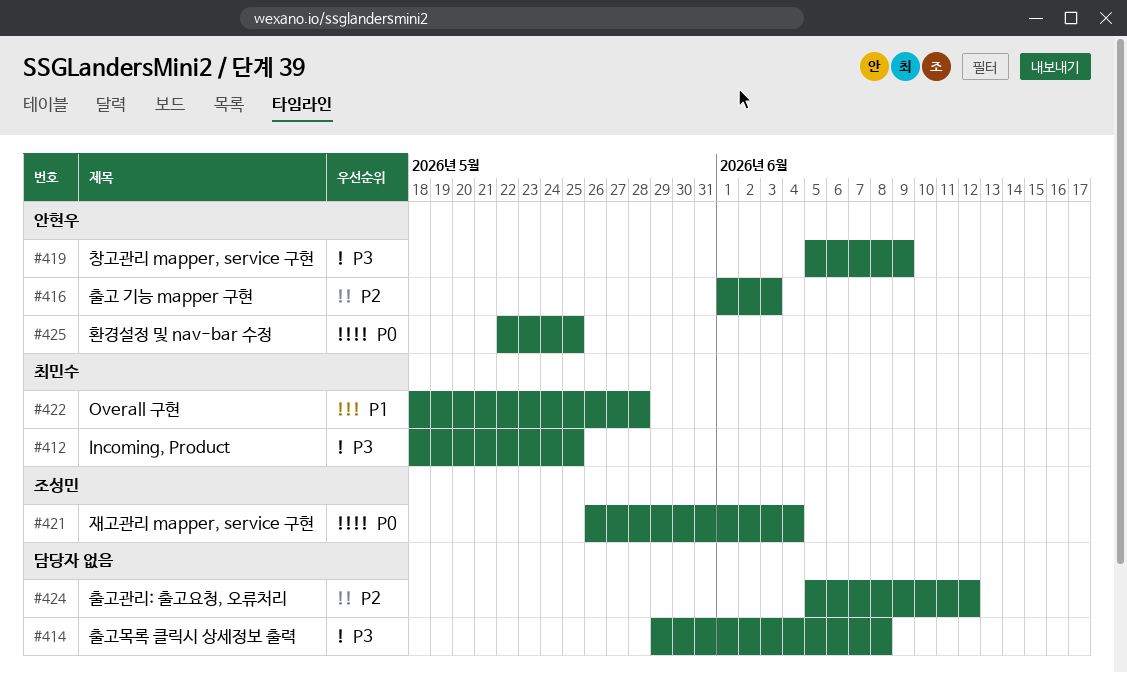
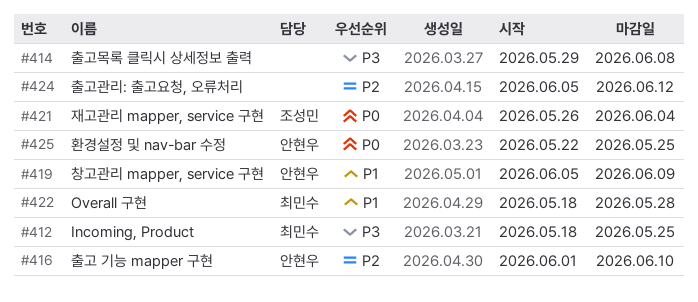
#416, due: Jun 3 -> Jun 10
#419, priority: P3 -> P1

